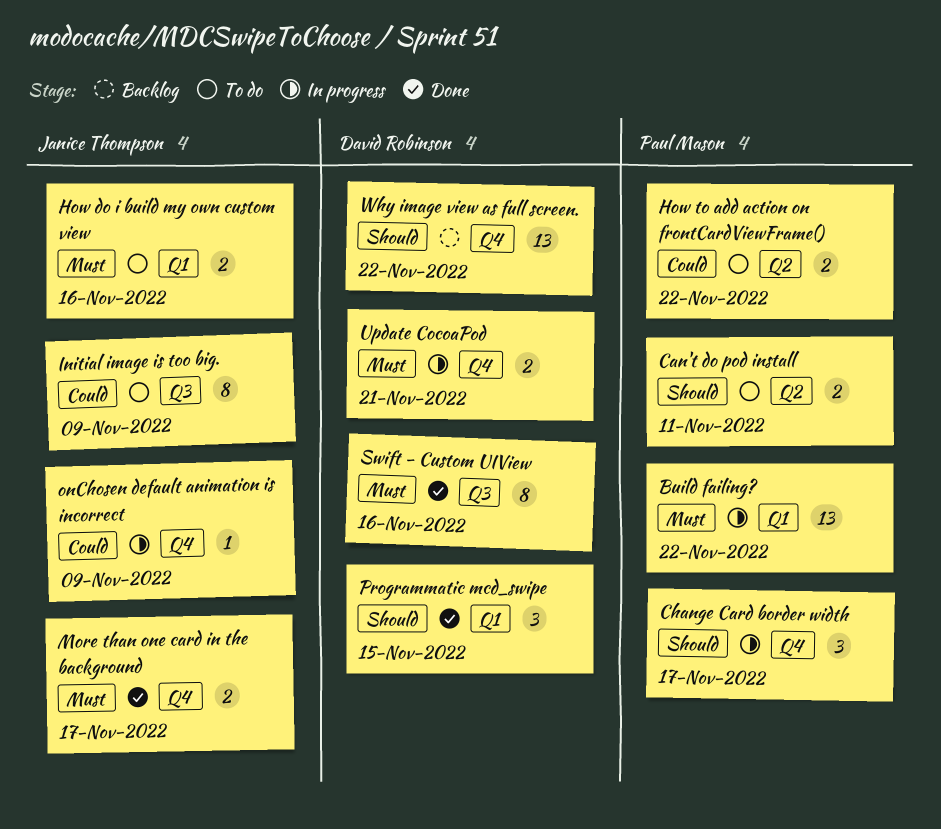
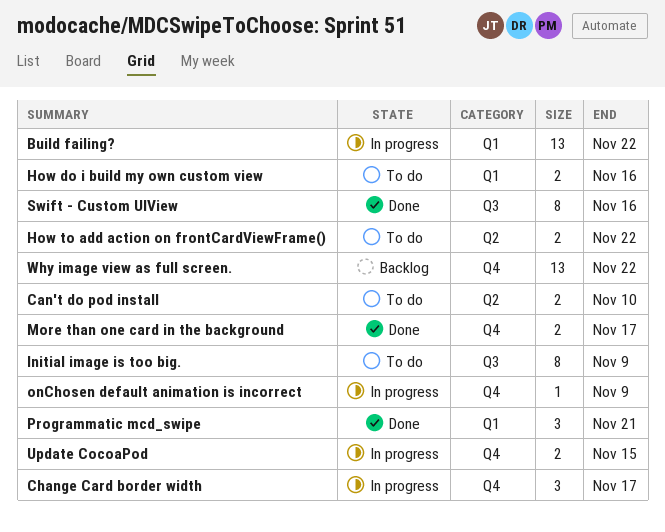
Can't do pod install, due: Nov 11 -> Nov 10
Programmatic mcd_swipe, due: Nov 15 -> Nov 21
Update CocoaPod, due: Nov 21 -> Nov 15

